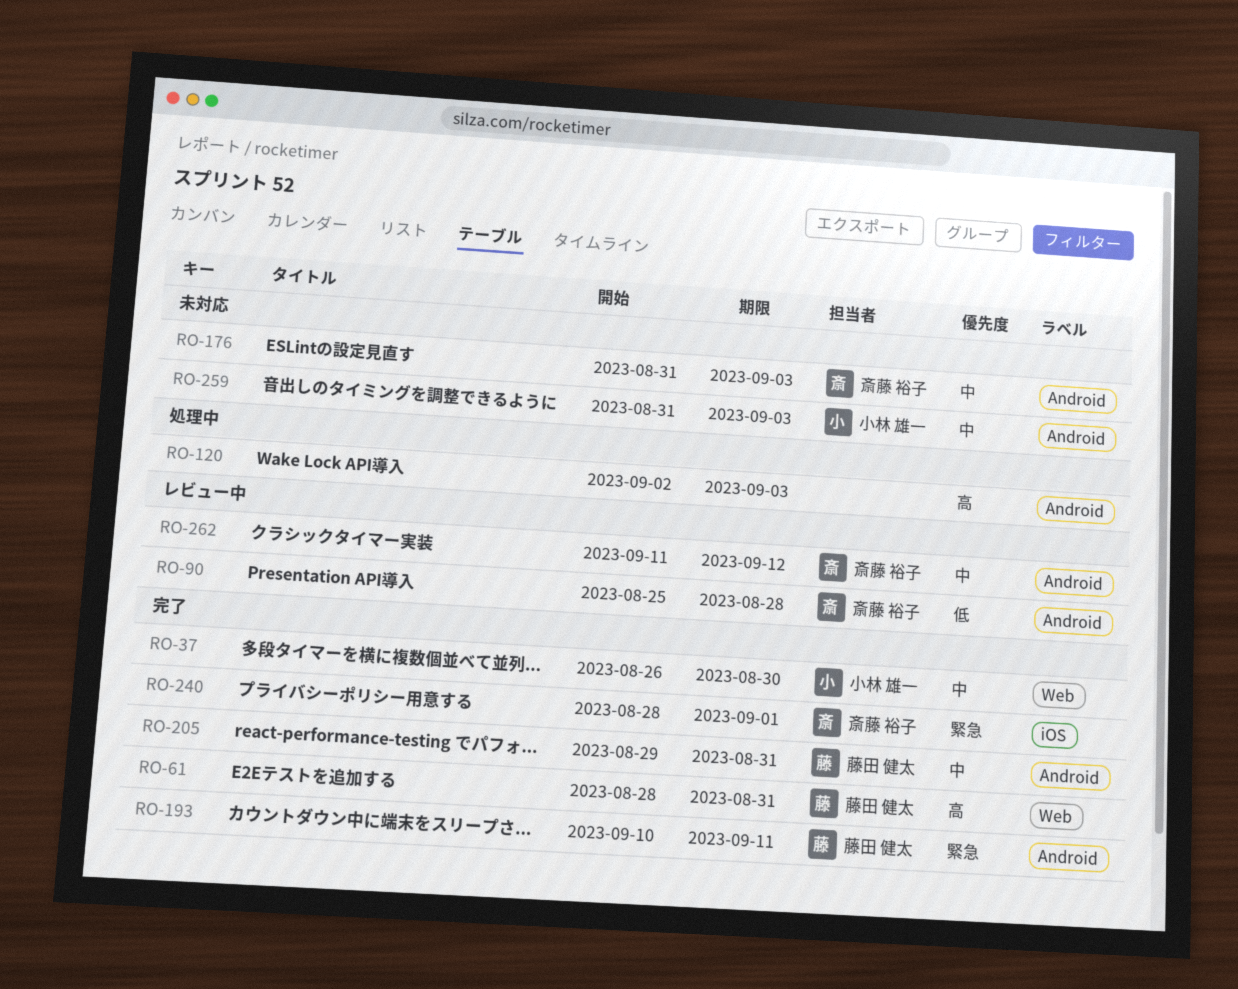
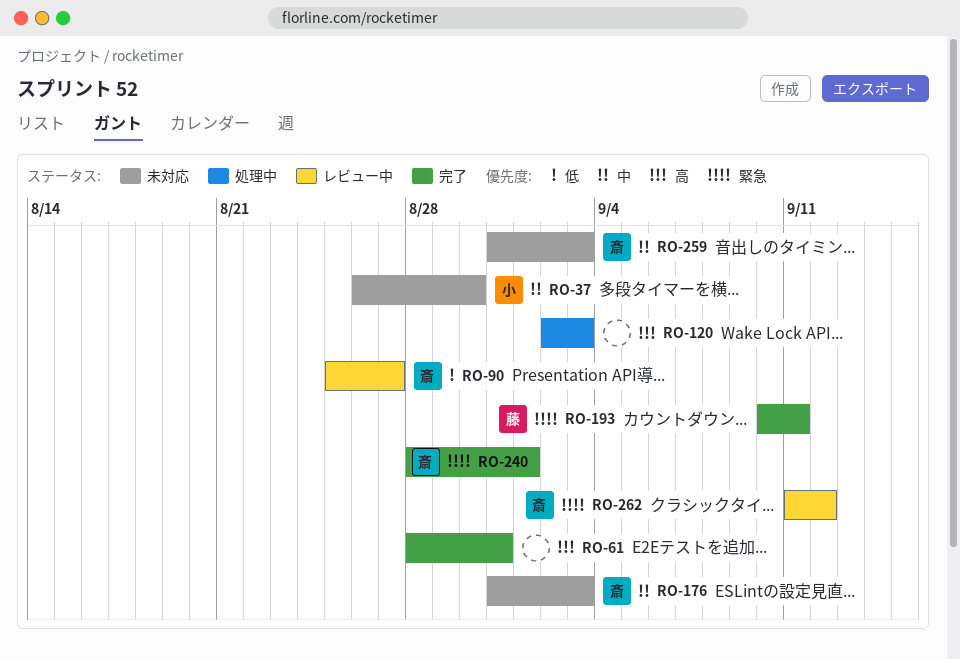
RO-37, status: 完了 -> 未対応
RO-61, owner: 藤田 健太 -> none
RO-90, due: Aug 28 -> Aug 27
RO-205: present -> none
RO-259, owner: 小林 雄一 -> 斎藤 裕子
RO-262, priority: 中 -> 緊急

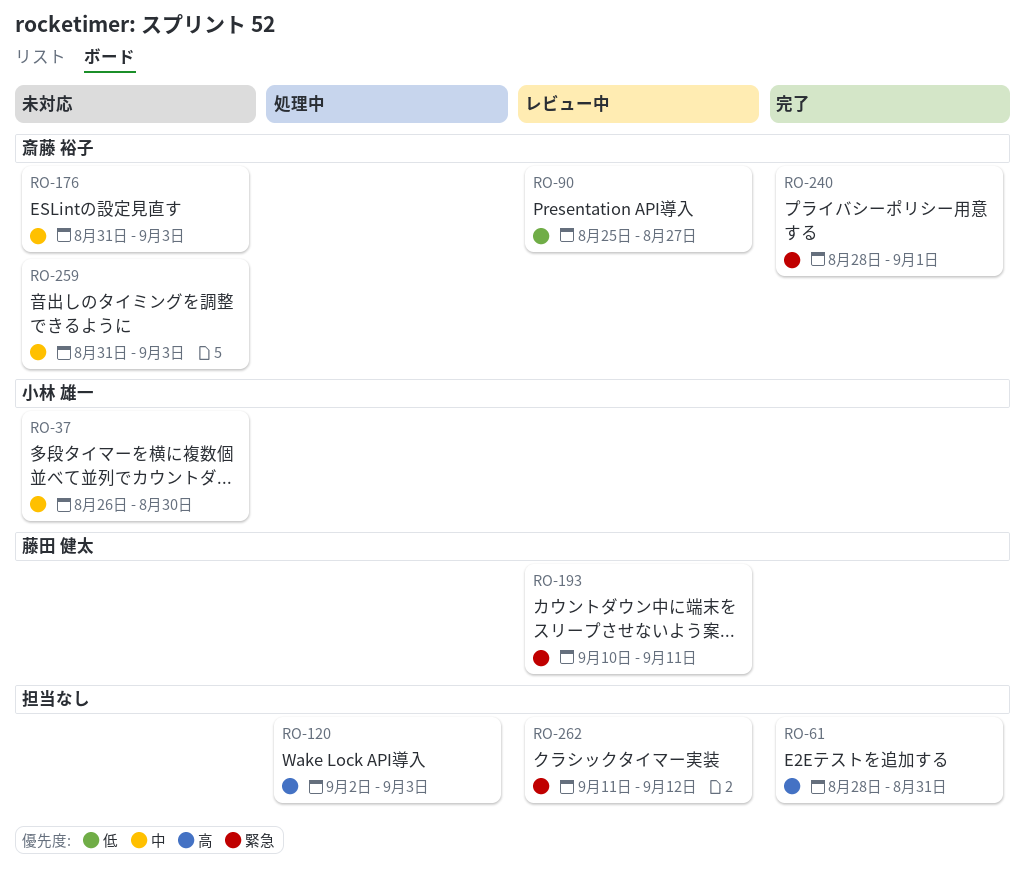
RO-193, status: 完了 -> レビュー中
RO-262, owner: 斎藤 裕子 -> none

